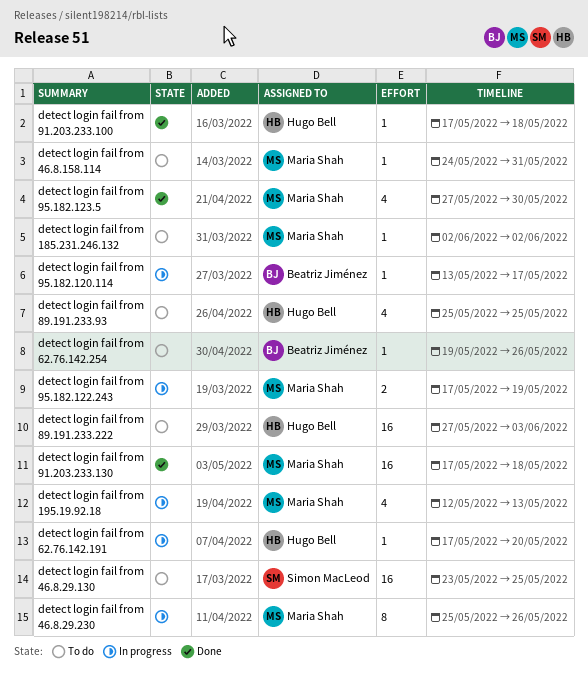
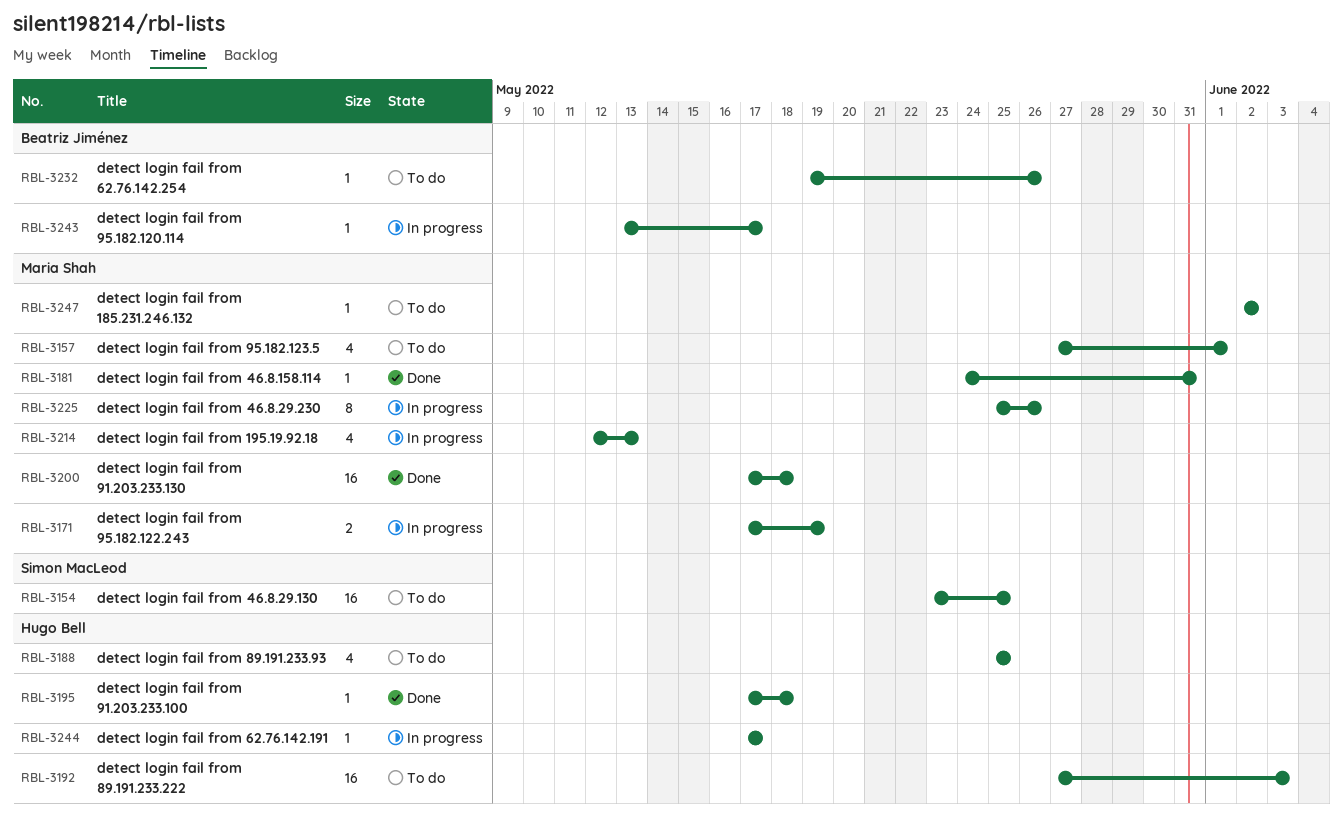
detect login fail from 46.8.158.114, status: To do -> Done
detect login fail from 62.76.142.191, due: May 20 -> May 17
detect login fail from 95.182.123.5, status: Done -> To do
detect login fail from 95.182.123.5, due: May 30 -> Jun 1

